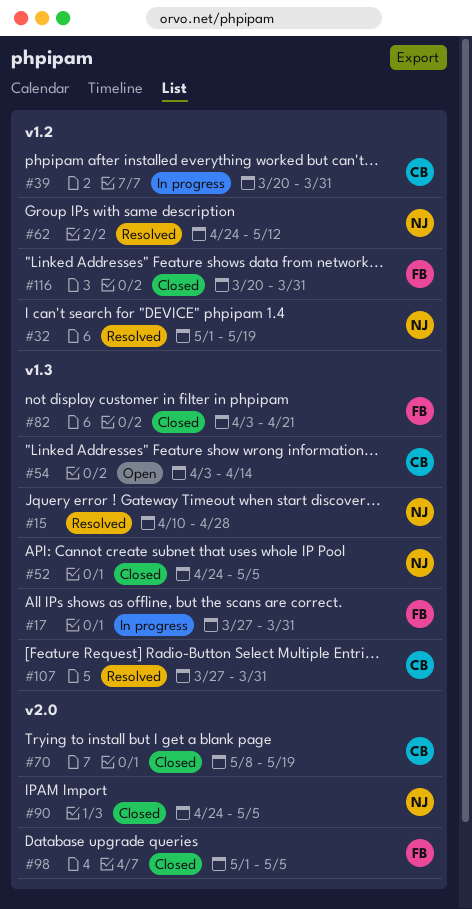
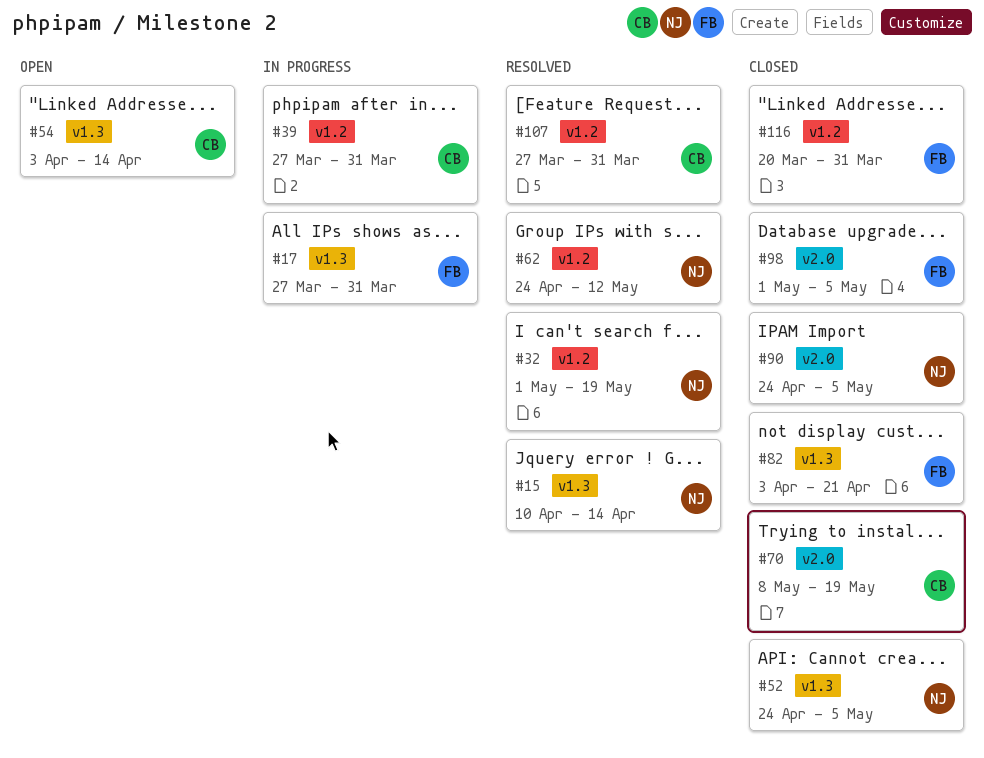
#15, due: Apr 28 -> Apr 14
#39, start: Mar 20 -> Mar 27
#107, label: v1.3 -> v1.2

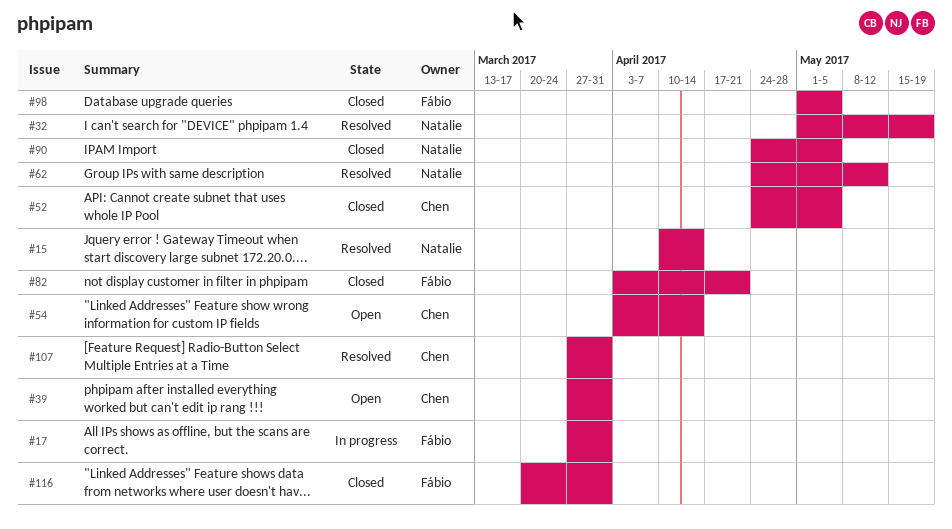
#39, status: In progress -> Open
#52, owner: Natalie -> Chen
#70: present -> none

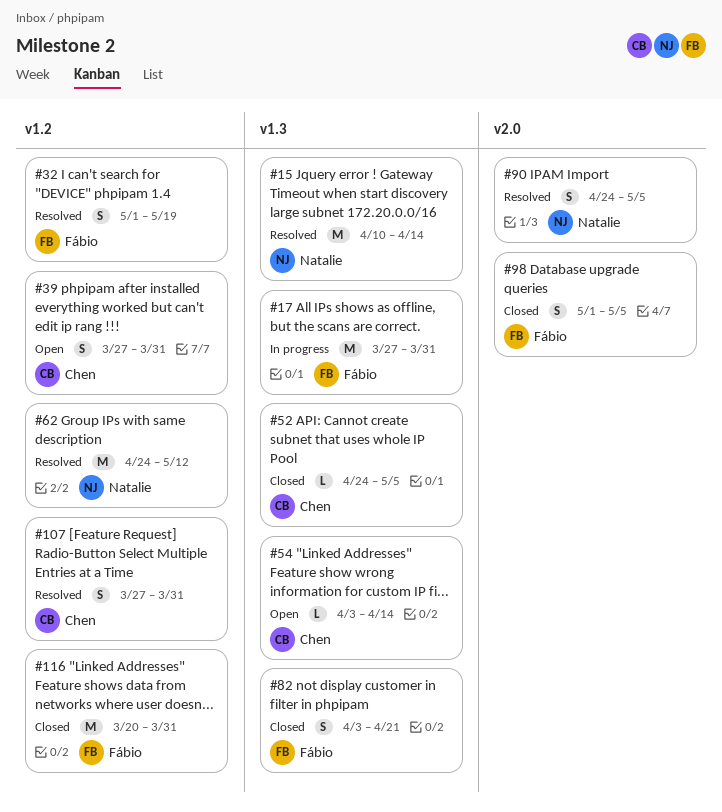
#32, owner: Natalie -> Fábio
#90, status: Closed -> Resolved

